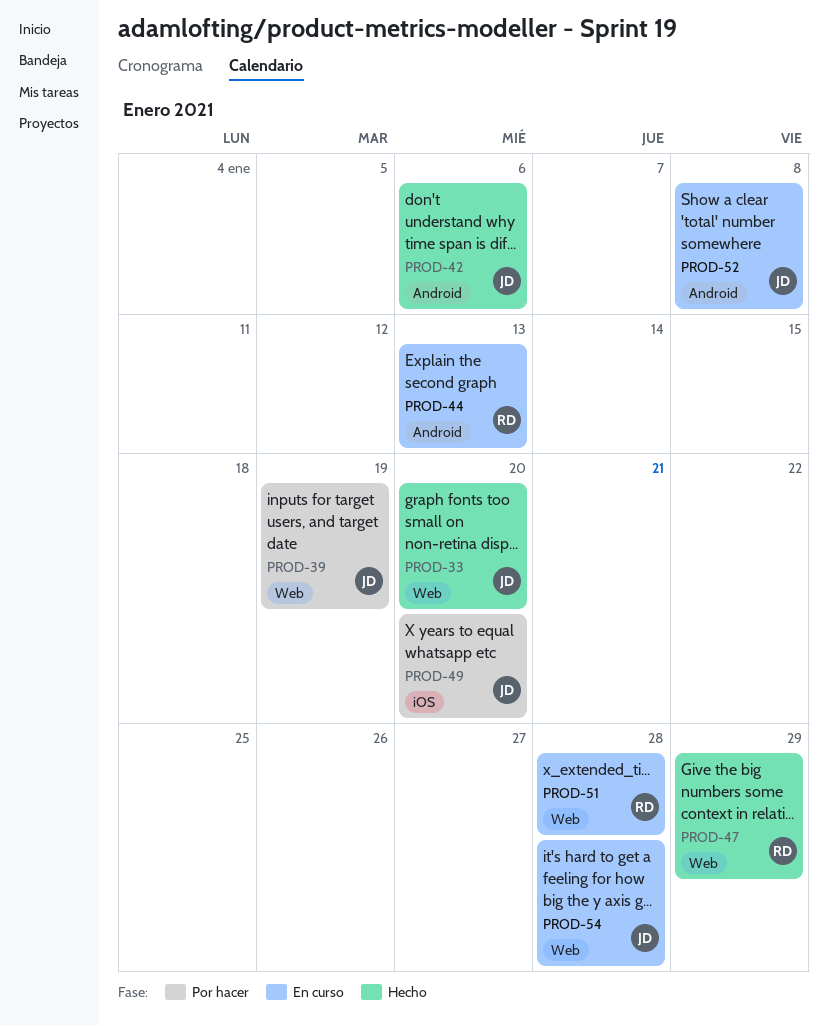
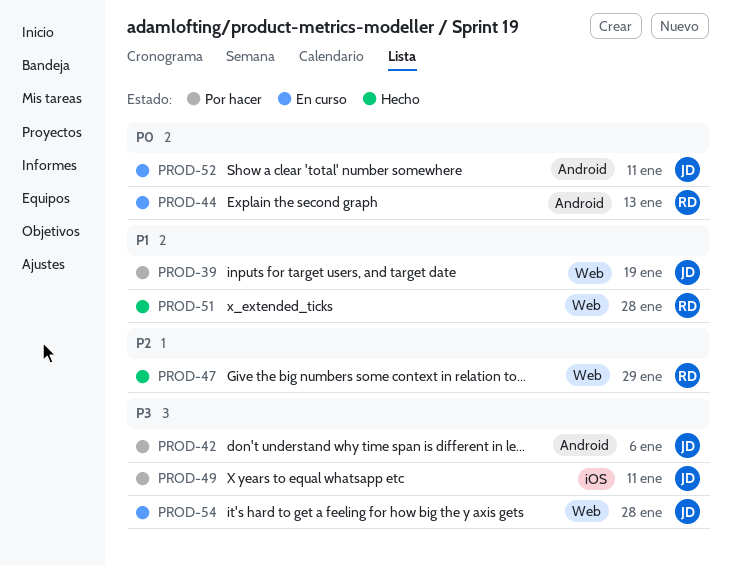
PROD-33: present -> none
PROD-42, status: Hecho -> Por hacer
PROD-49, due: Jan 20 -> Jan 11
PROD-51, status: En curso -> Hecho
PROD-52, due: Jan 8 -> Jan 11

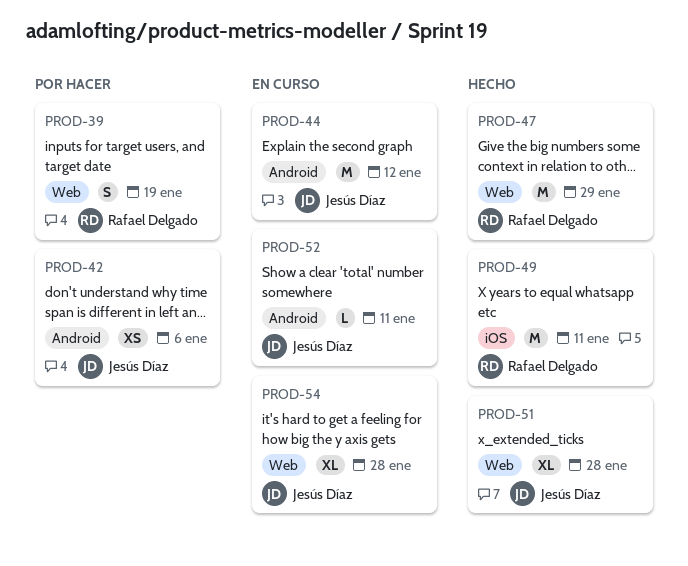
PROD-39, owner: Jesús Díaz -> Rafael Delgado
PROD-44, owner: Rafael Delgado -> Jesús Díaz
PROD-44, due: Jan 13 -> Jan 12
PROD-49, status: Por hacer -> Hecho
PROD-49, owner: Jesús Díaz -> Rafael Delgado
PROD-51, owner: Rafael Delgado -> Jesús Díaz

